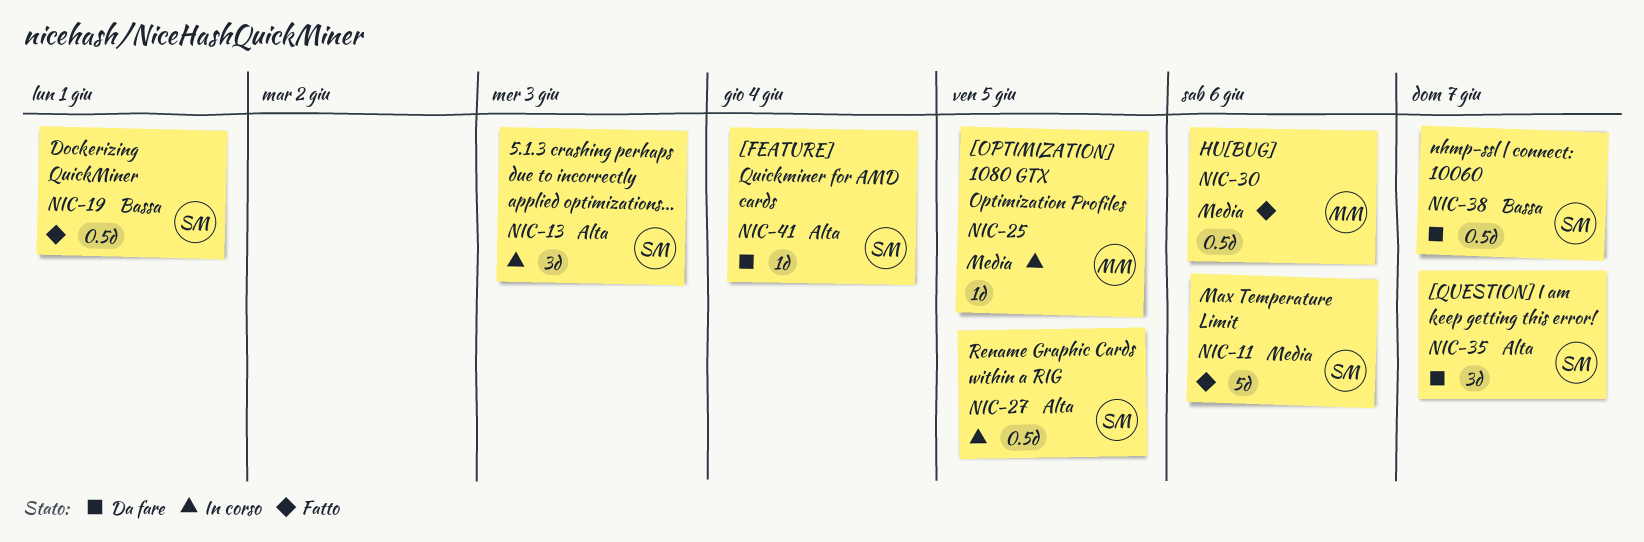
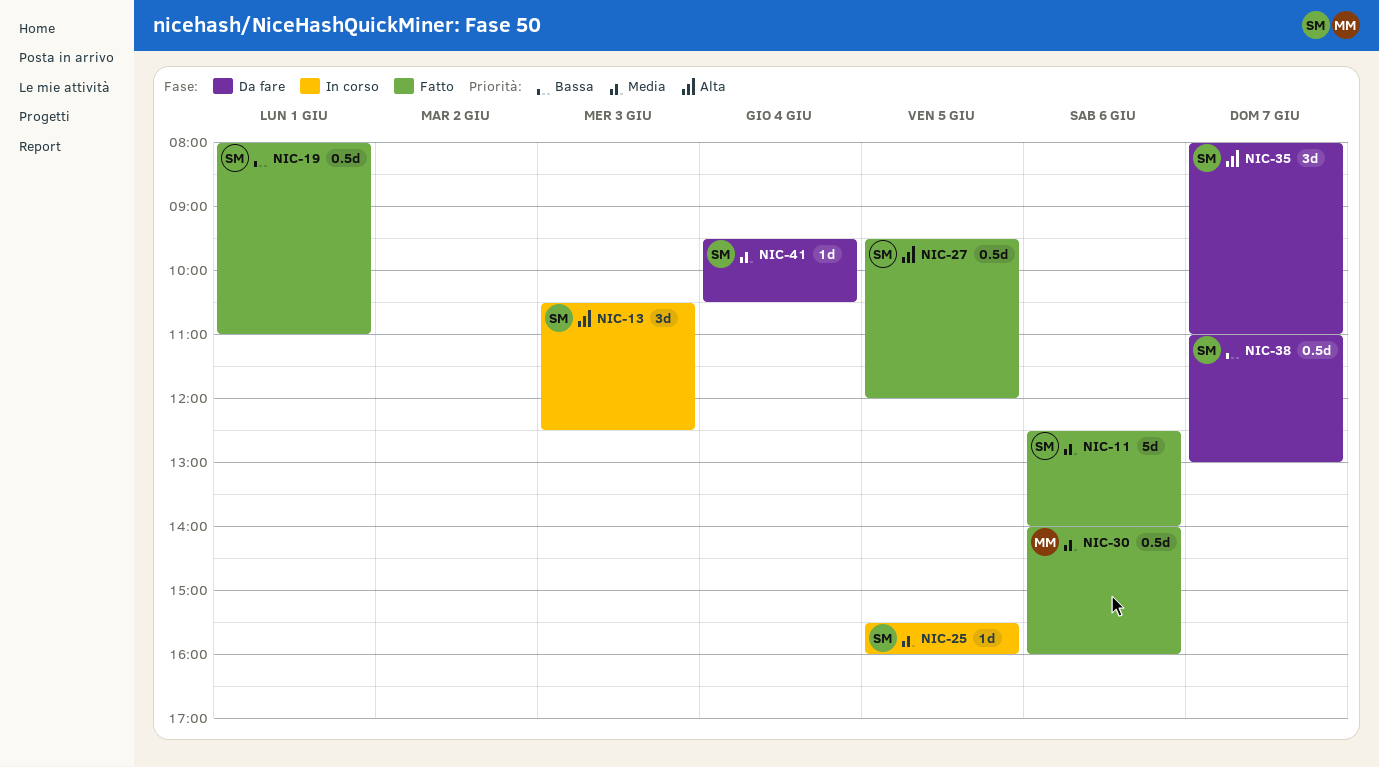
NIC-25, owner: MM -> SM
NIC-27, status: In corso -> Fatto
NIC-41, priority: Alta -> Media

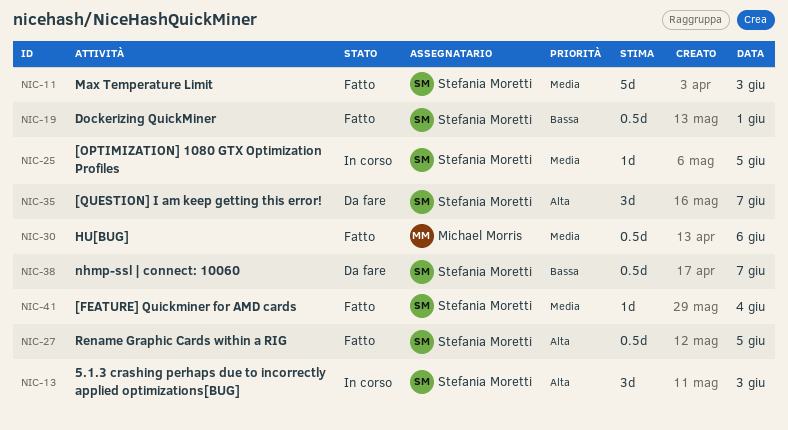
NIC-11, day: Jun 6 -> Jun 3
NIC-41, status: Da fare -> Fatto

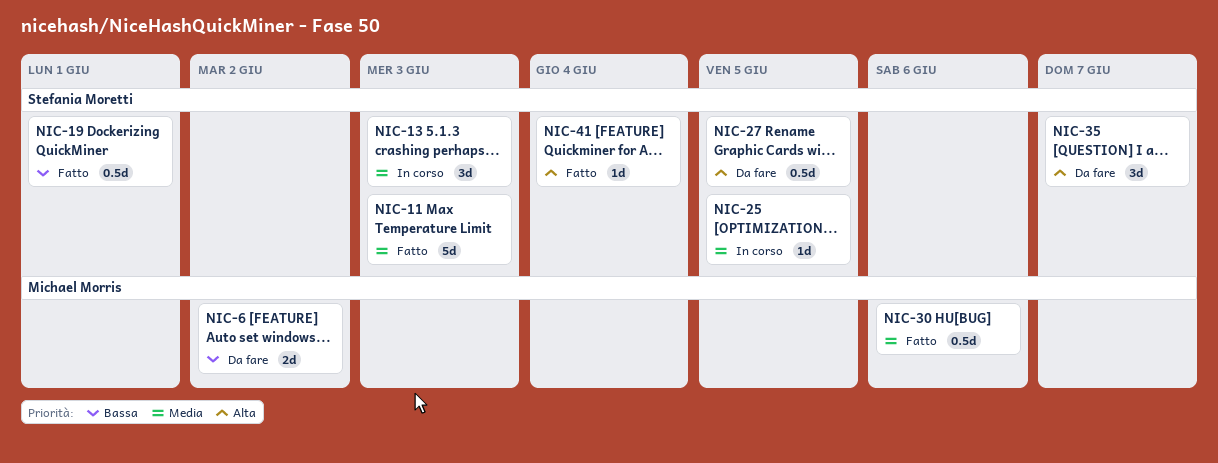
NIC-6: none -> present
NIC-13, priority: Alta -> Media
NIC-27, status: Fatto -> Da fare
NIC-38: present -> none
NIC-41, priority: Media -> Alta

